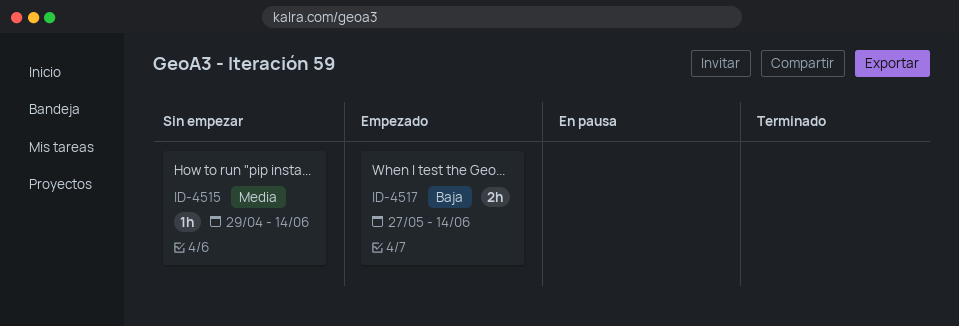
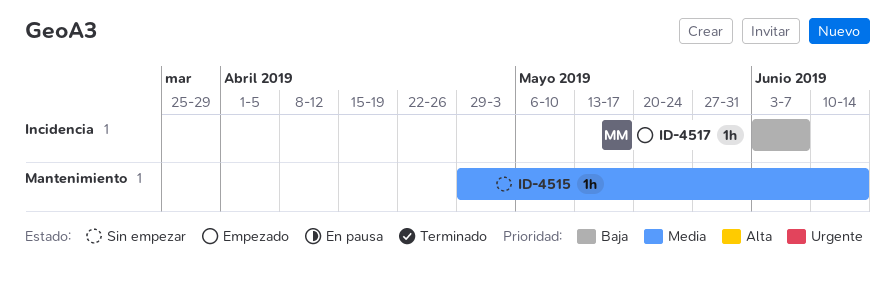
ID-4517, estimate: 2h -> 1h
ID-4517, start: May 27 -> Jun 3
ID-4517, due: Jun 14 -> Jun 7

